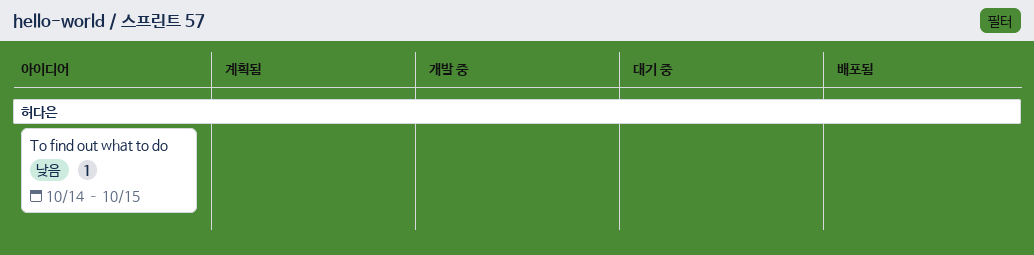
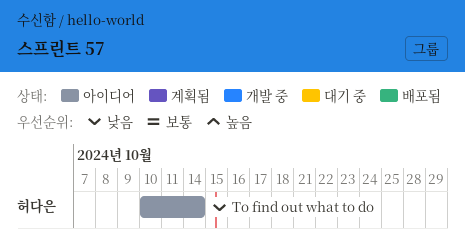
To find out what to do, start: Oct 14 -> Oct 10
To find out what to do, due: Oct 15 -> Oct 14

